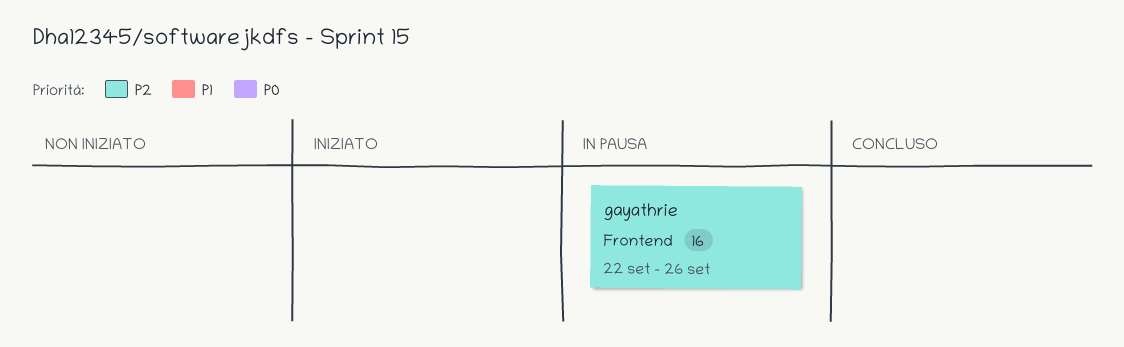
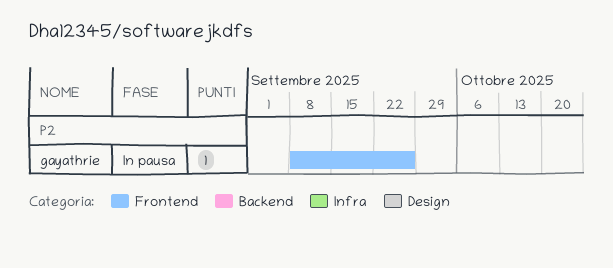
gayathrie, estimate: 16 -> 1
gayathrie, start: Sep 22 -> Sep 8

